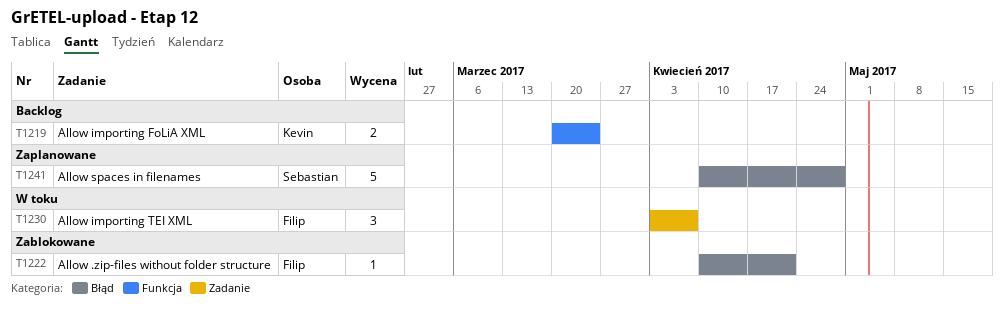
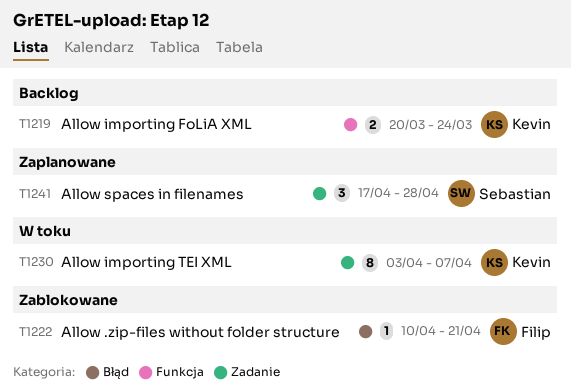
T1230, owner: Filip -> Kevin
T1230, estimate: 3 -> 8
T1241, label: Błąd -> Zadanie
T1241, estimate: 5 -> 3
T1241, start: Apr 10 -> Apr 17

